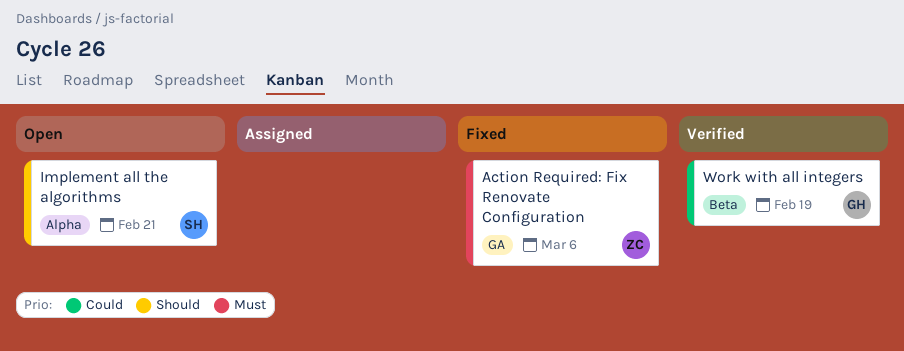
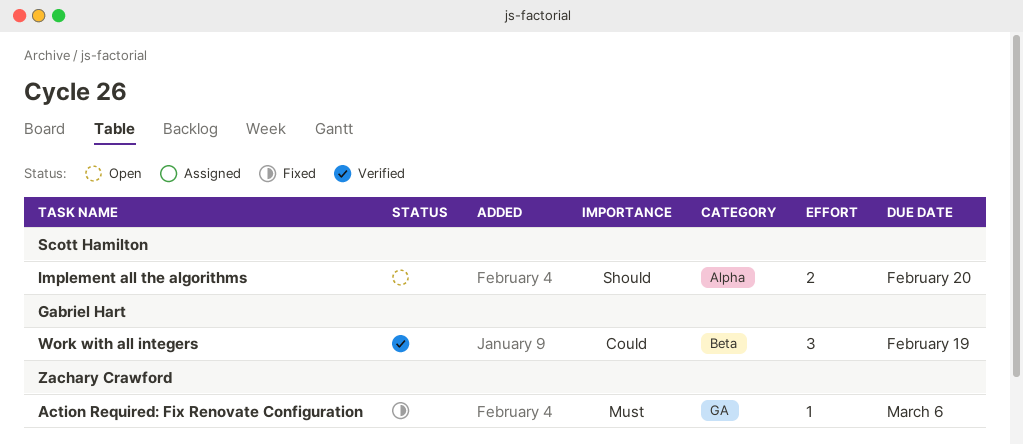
Implement all the algorithms, due: Feb 21 -> Feb 20

